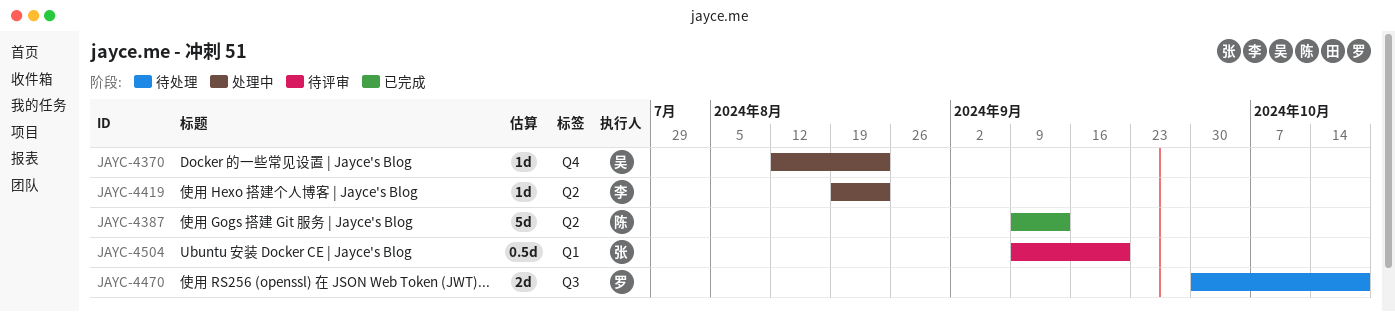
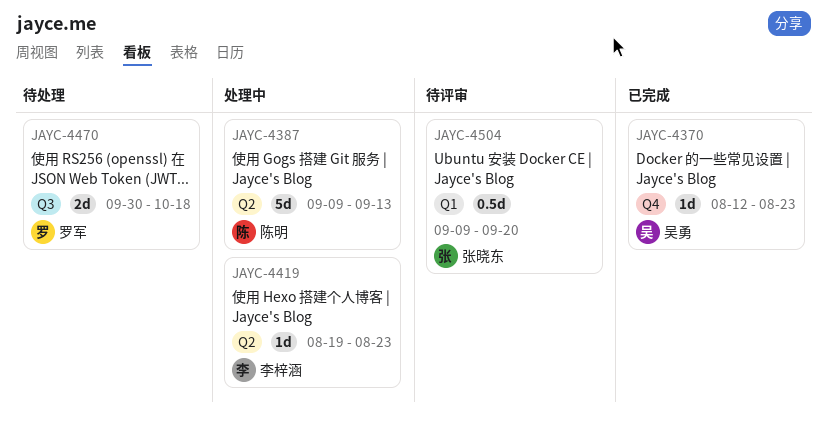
JAYC-4370, status: 处理中 -> 已完成
JAYC-4387, status: 已完成 -> 处理中

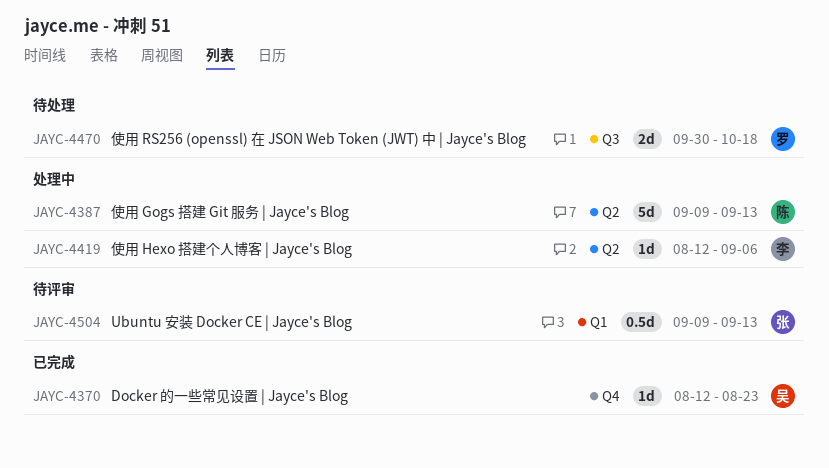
JAYC-4419, start: Aug 19 -> Aug 12
JAYC-4419, due: Aug 23 -> Sep 6
JAYC-4504, due: Sep 20 -> Sep 13

